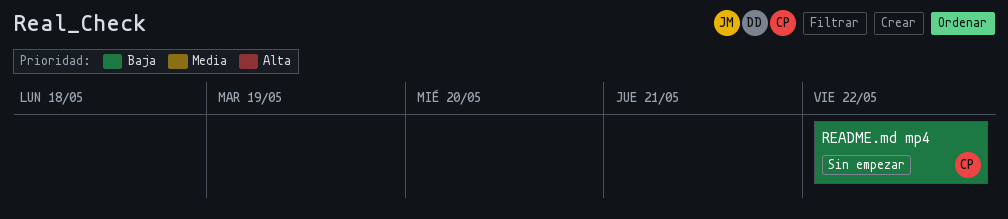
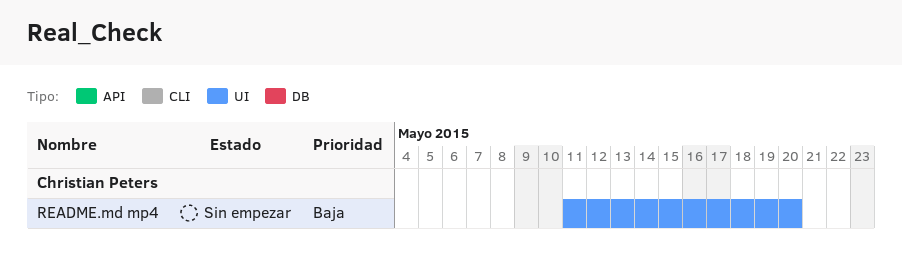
README.md mp4, due: May 22 -> May 20

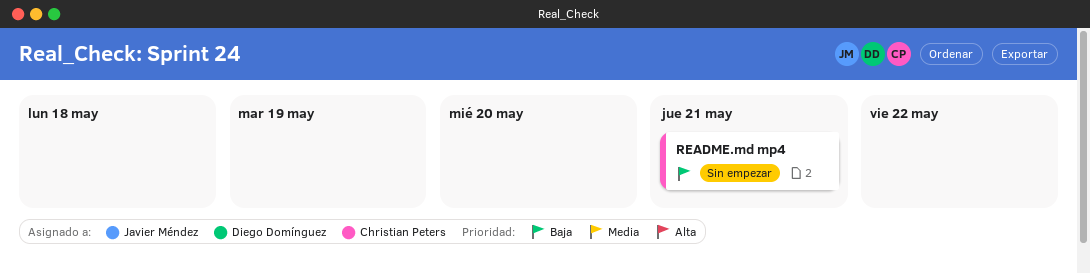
README.md mp4, due: May 20 -> May 21

